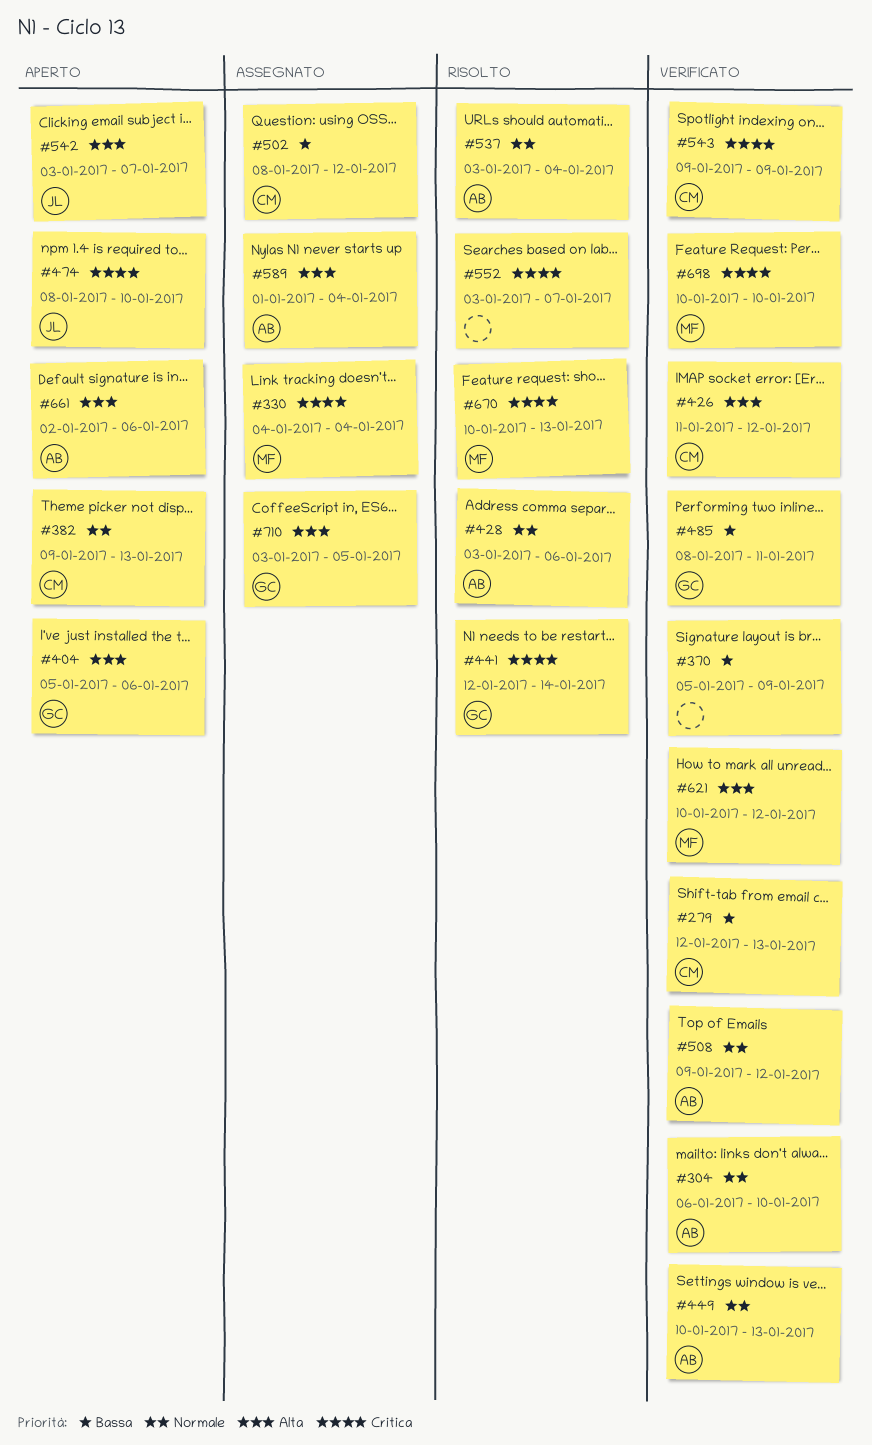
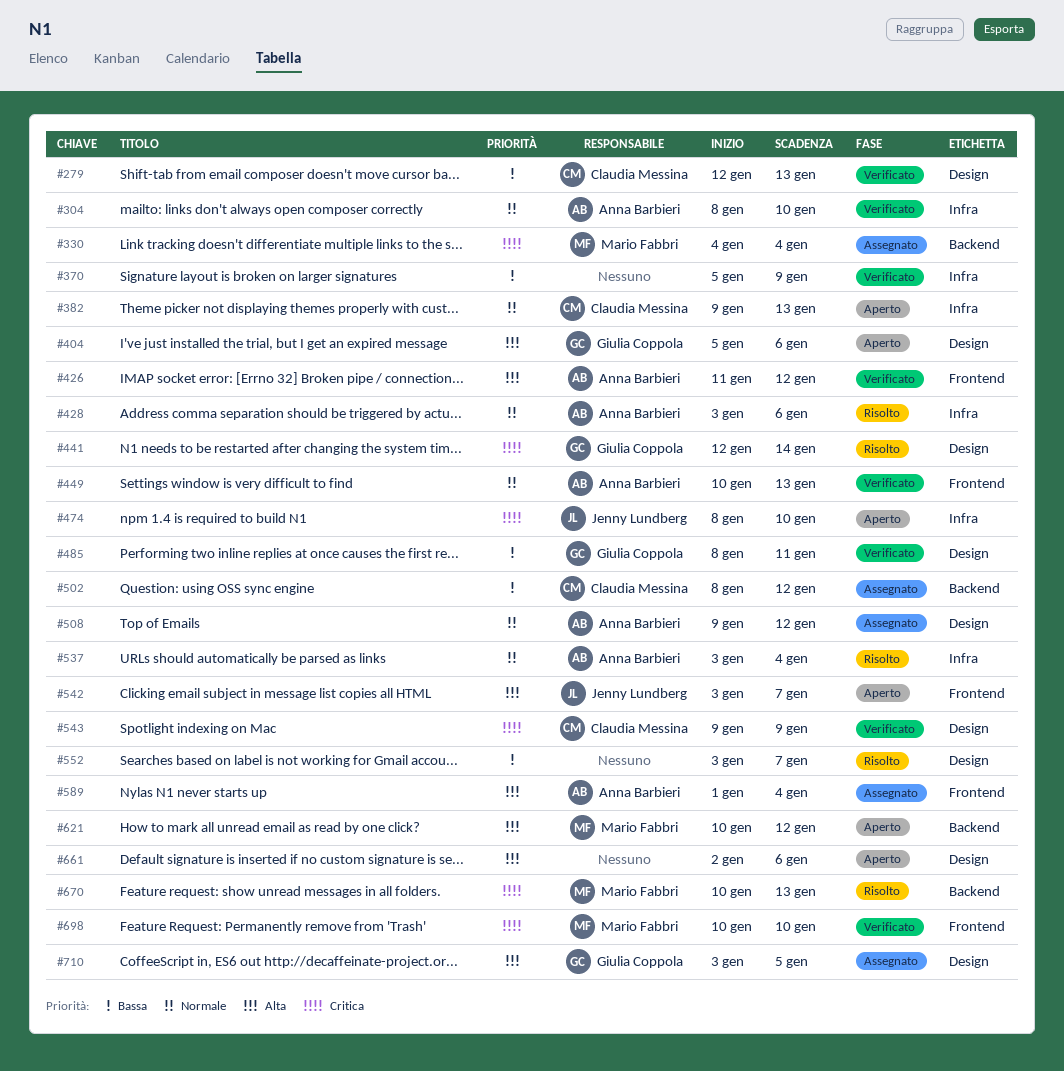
#304, start: Jan 6 -> Jan 8
#426, owner: Claudia Messina -> Anna Barbieri
#508, status: Verificato -> Assegnato
#552, priority: Critica -> Bassa
#621, status: Verificato -> Aperto
#661, owner: Anna Barbieri -> none

